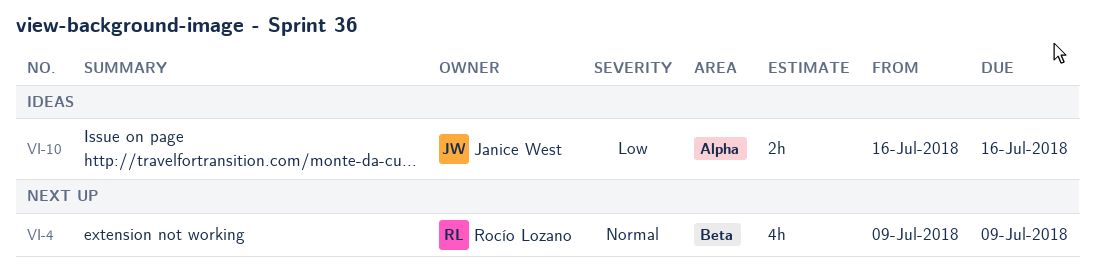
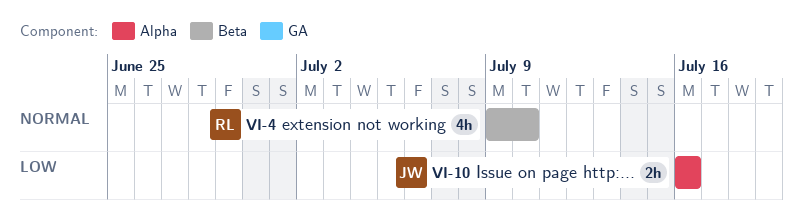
VI-4, due: Jul 9 -> Jul 10

